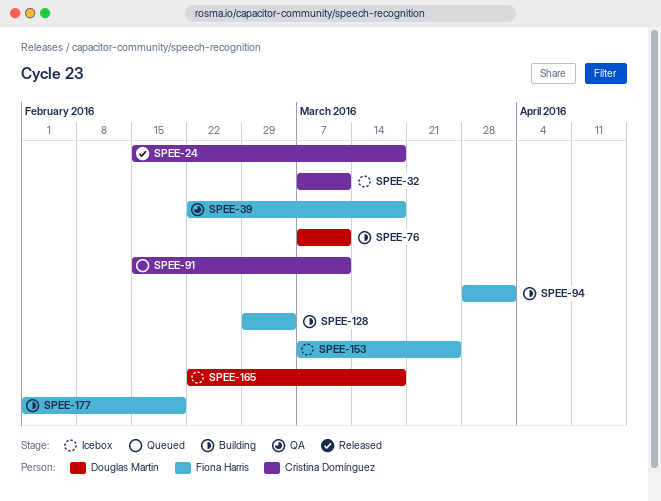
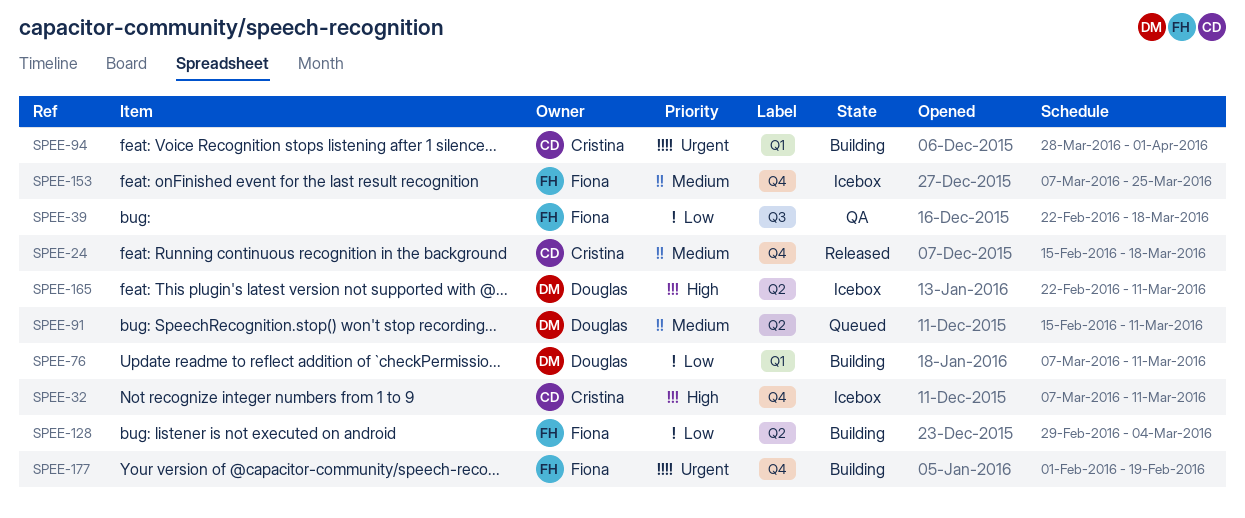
SPEE-91, owner: Cristina Domínguez -> Douglas Martin
SPEE-94, owner: Fiona Harris -> Cristina Domínguez
SPEE-165, due: Mar 18 -> Mar 11

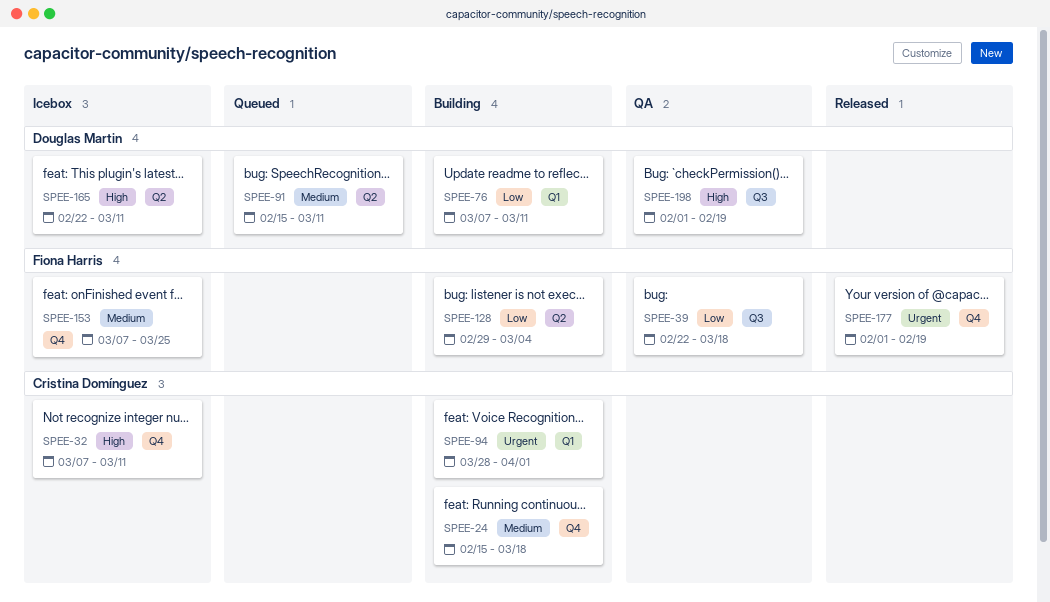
SPEE-24, status: Released -> Building
SPEE-177, status: Building -> Released
SPEE-198: none -> present

